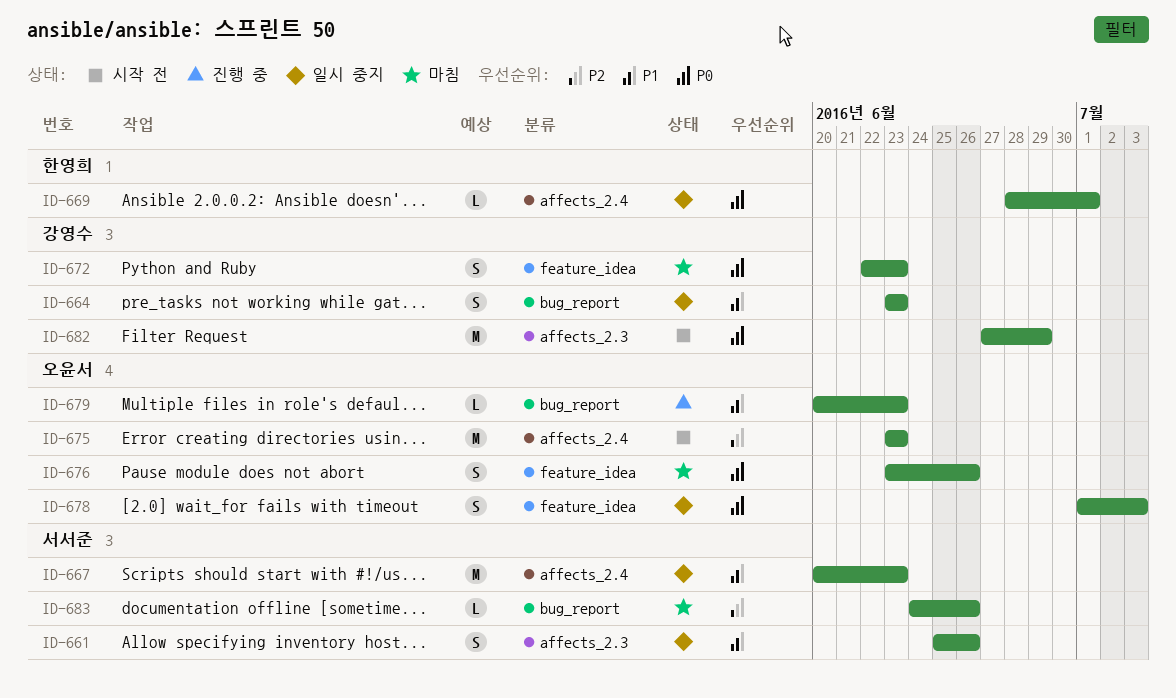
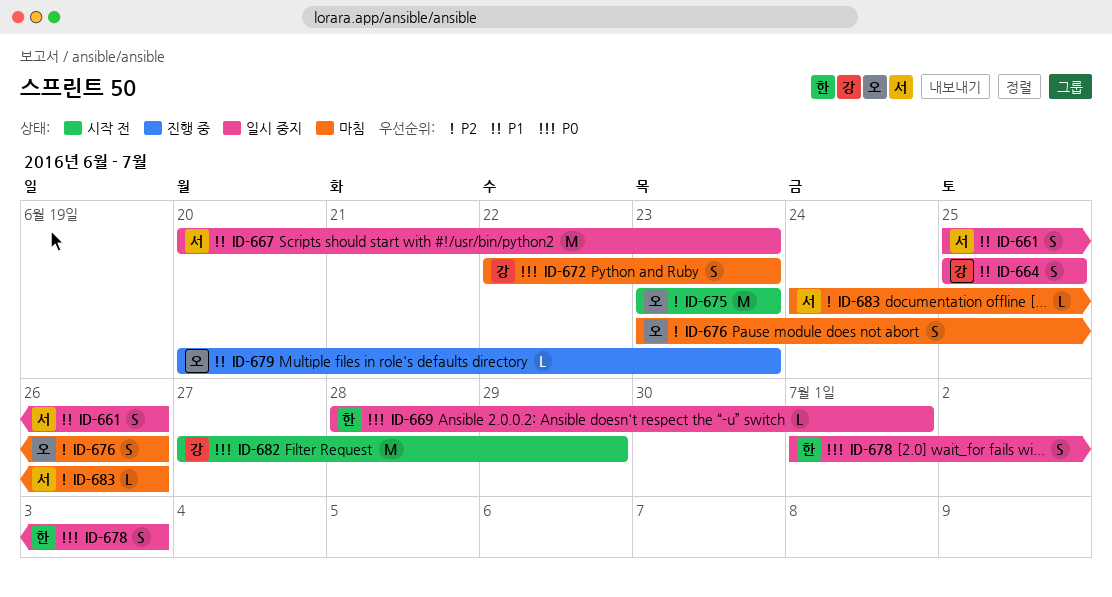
ID-664, start: Jun 23 -> Jun 25
ID-664, due: Jun 23 -> Jun 25
ID-676, priority: P0 -> P2
ID-678, owner: 오윤서 -> 한영희

